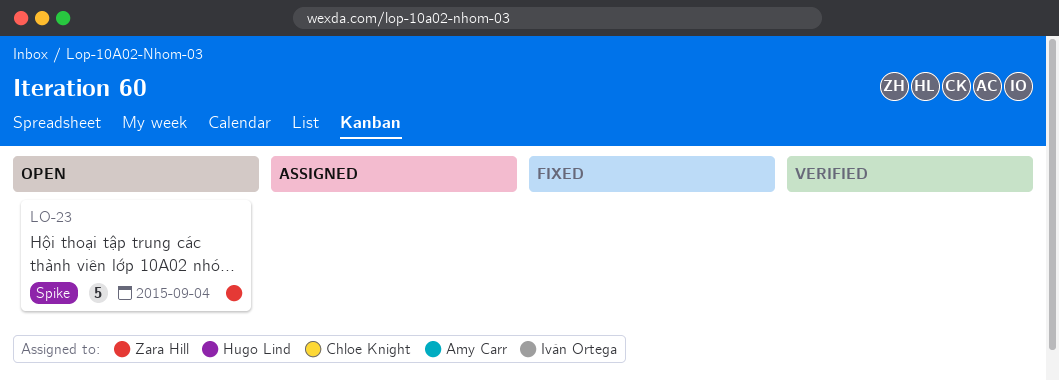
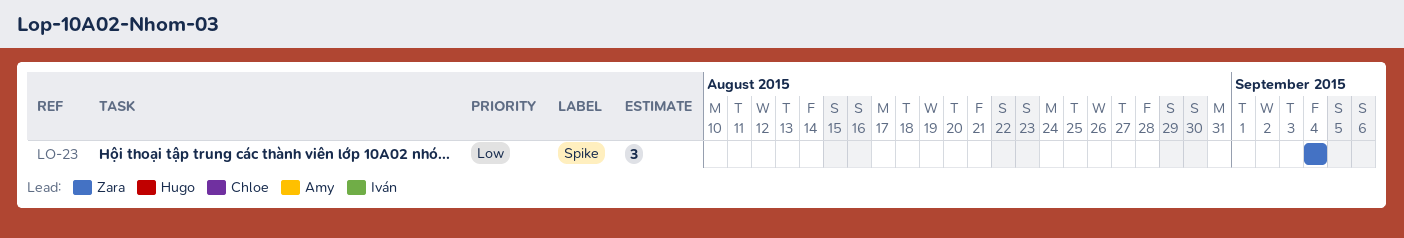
LO-23, estimate: 5 -> 3

